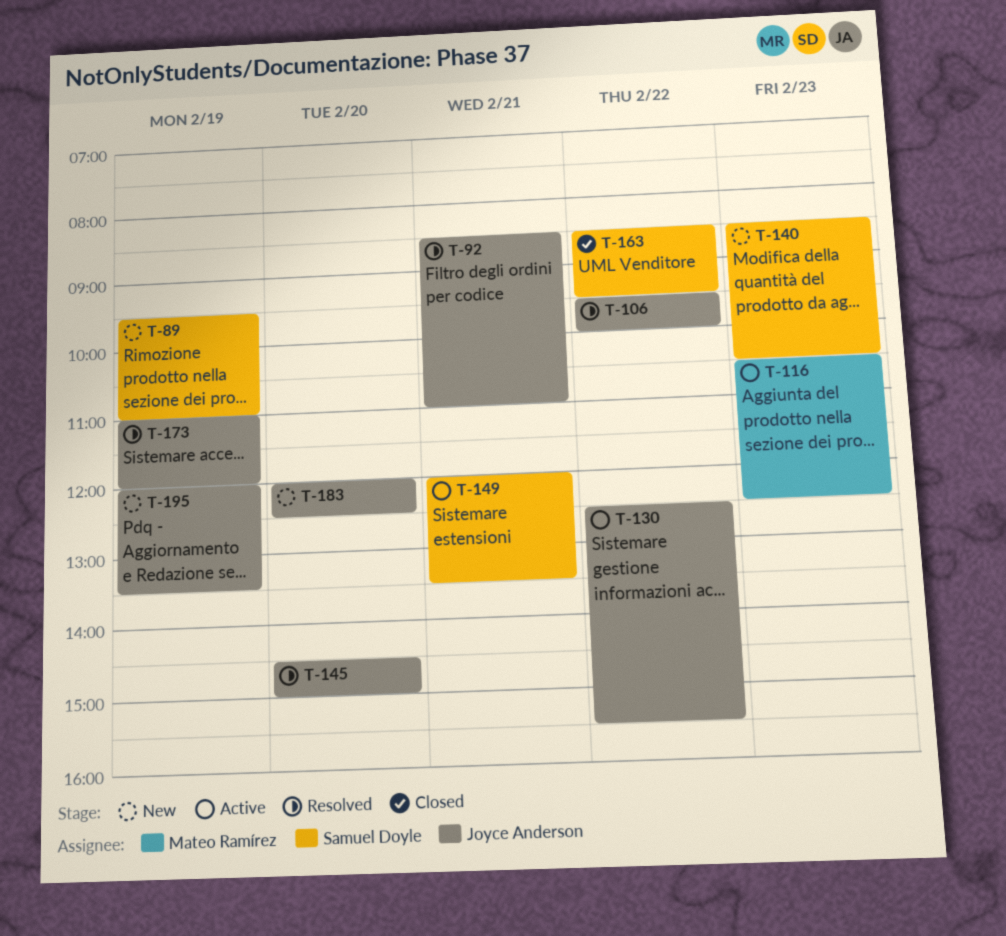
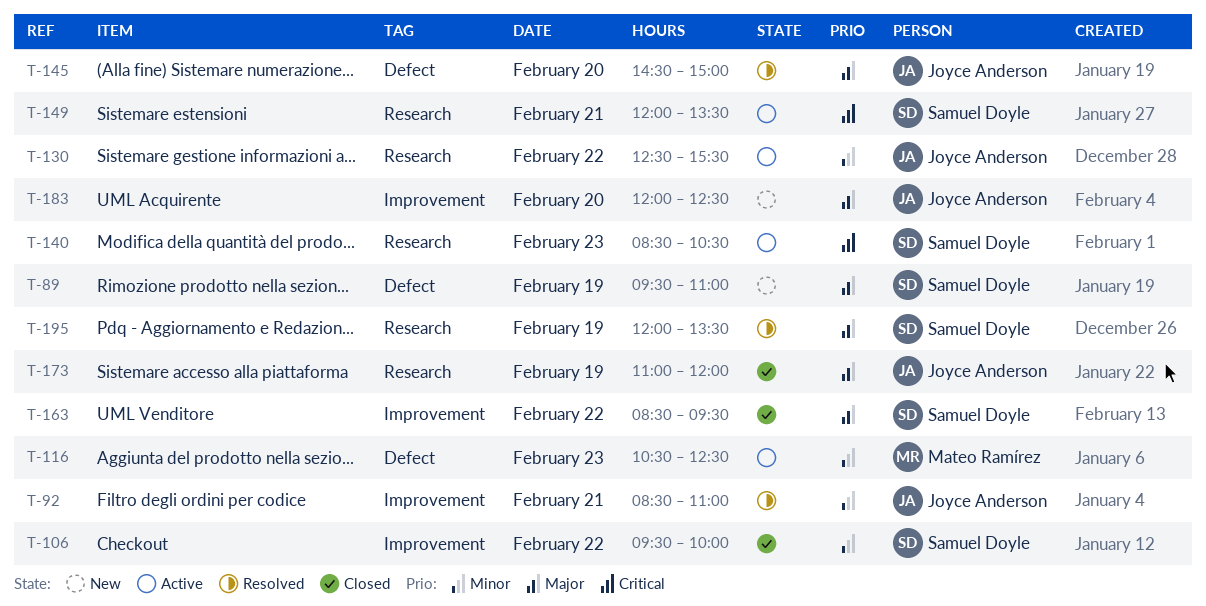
T-106, status: Resolved -> Closed
T-106, owner: Joyce Anderson -> Samuel Doyle
T-140, status: New -> Active
T-173, status: Resolved -> Closed
T-195, status: New -> Resolved
T-195, owner: Joyce Anderson -> Samuel Doyle

